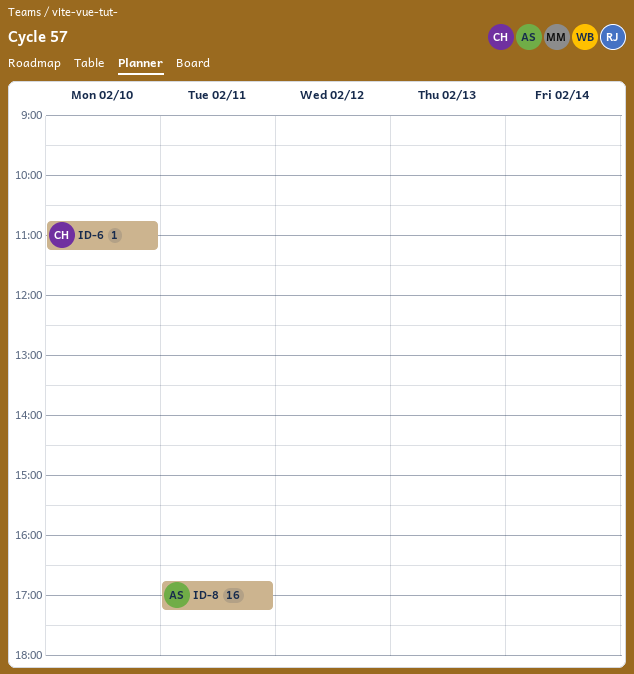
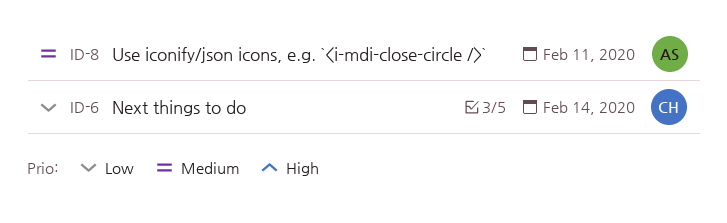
ID-6, day: Feb 10 -> Feb 14

